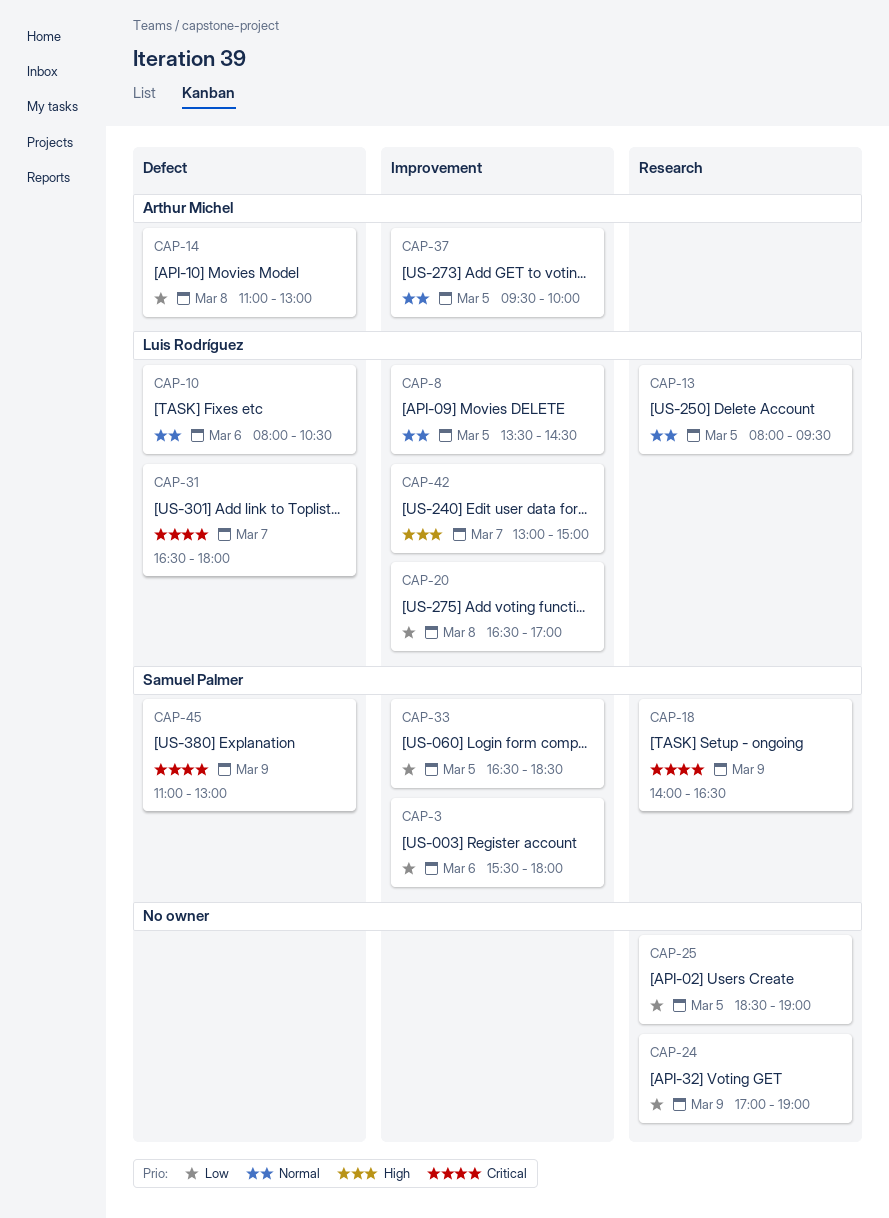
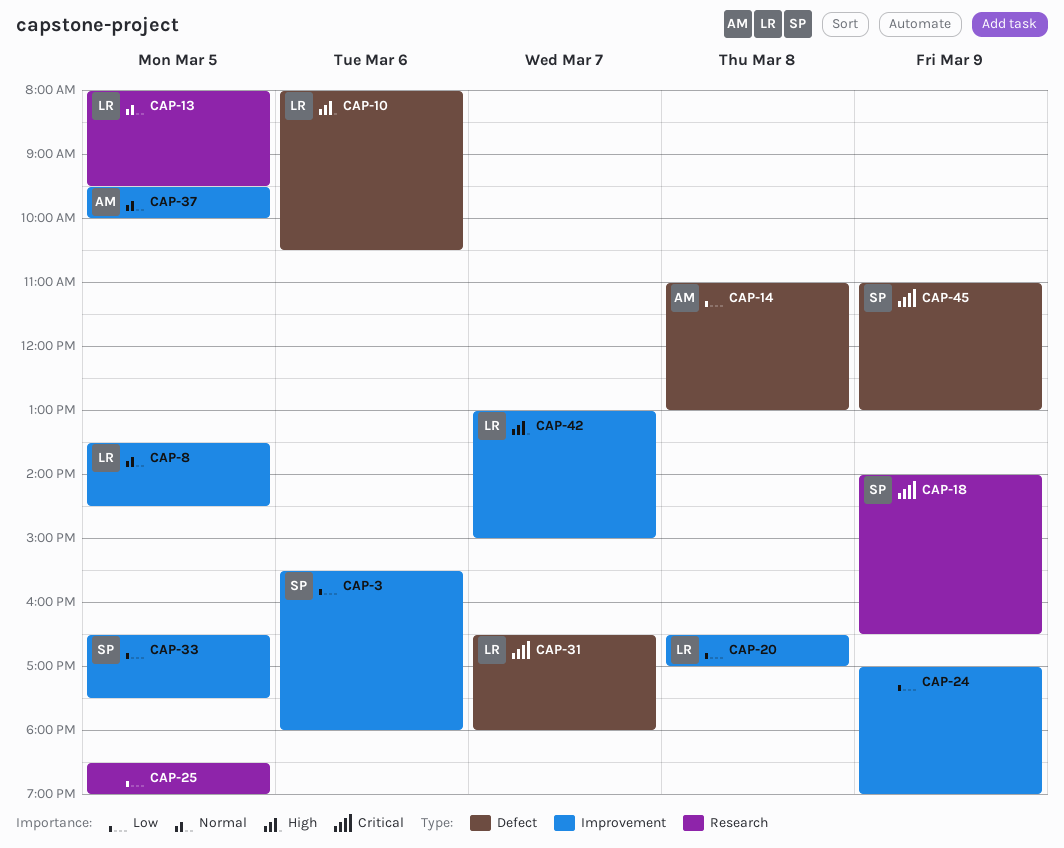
CAP-10, priority: Normal -> High
CAP-24, label: Research -> Improvement
CAP-33, ends: 18:30 -> 17:30

